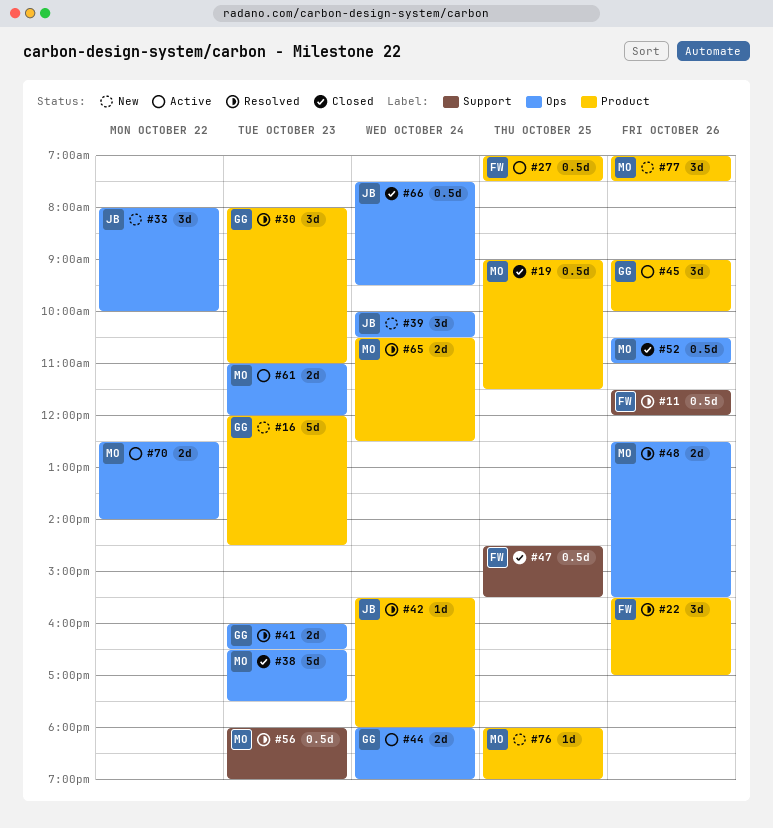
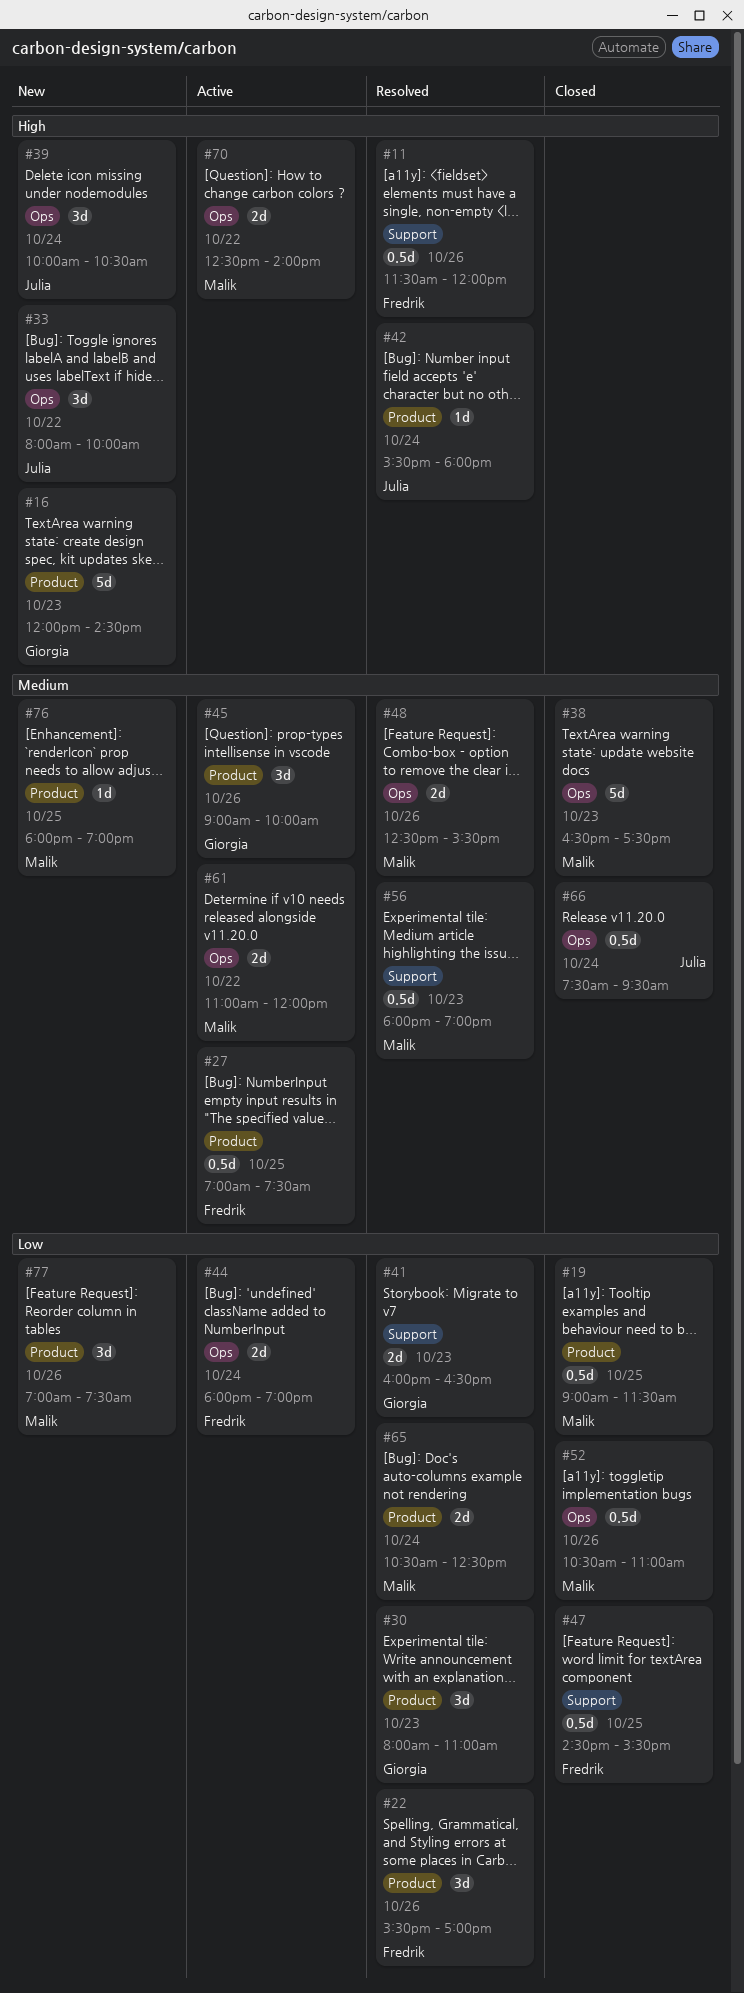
#41, label: Ops -> Support
#44, owner: Giorgia -> Fredrik
#61, day: Oct 23 -> Oct 22

